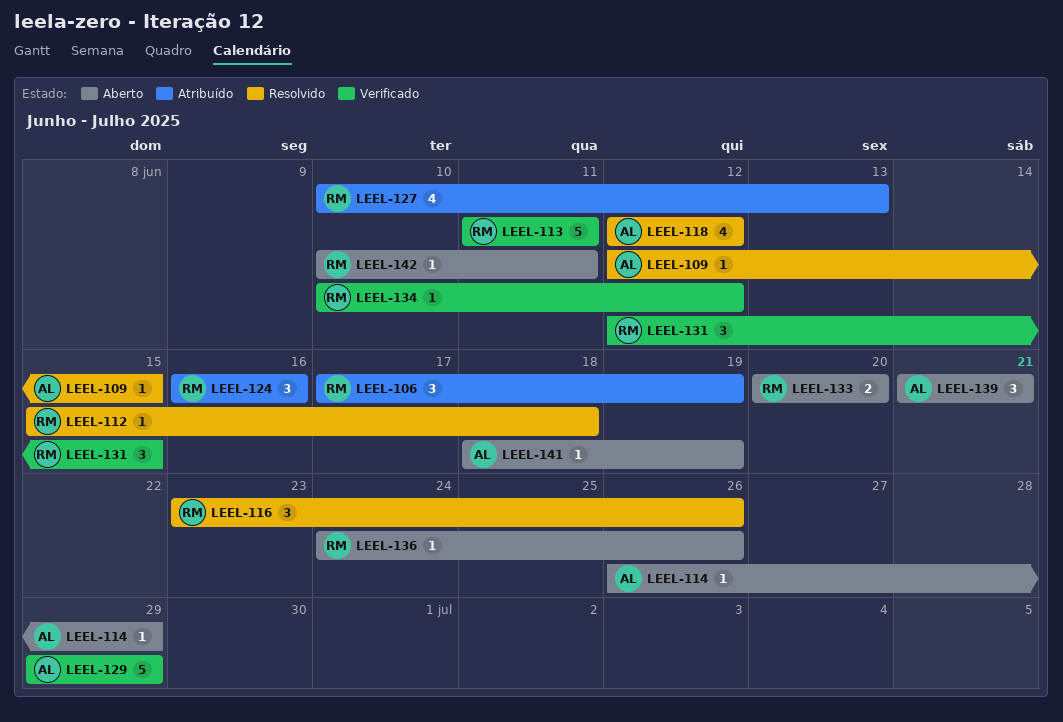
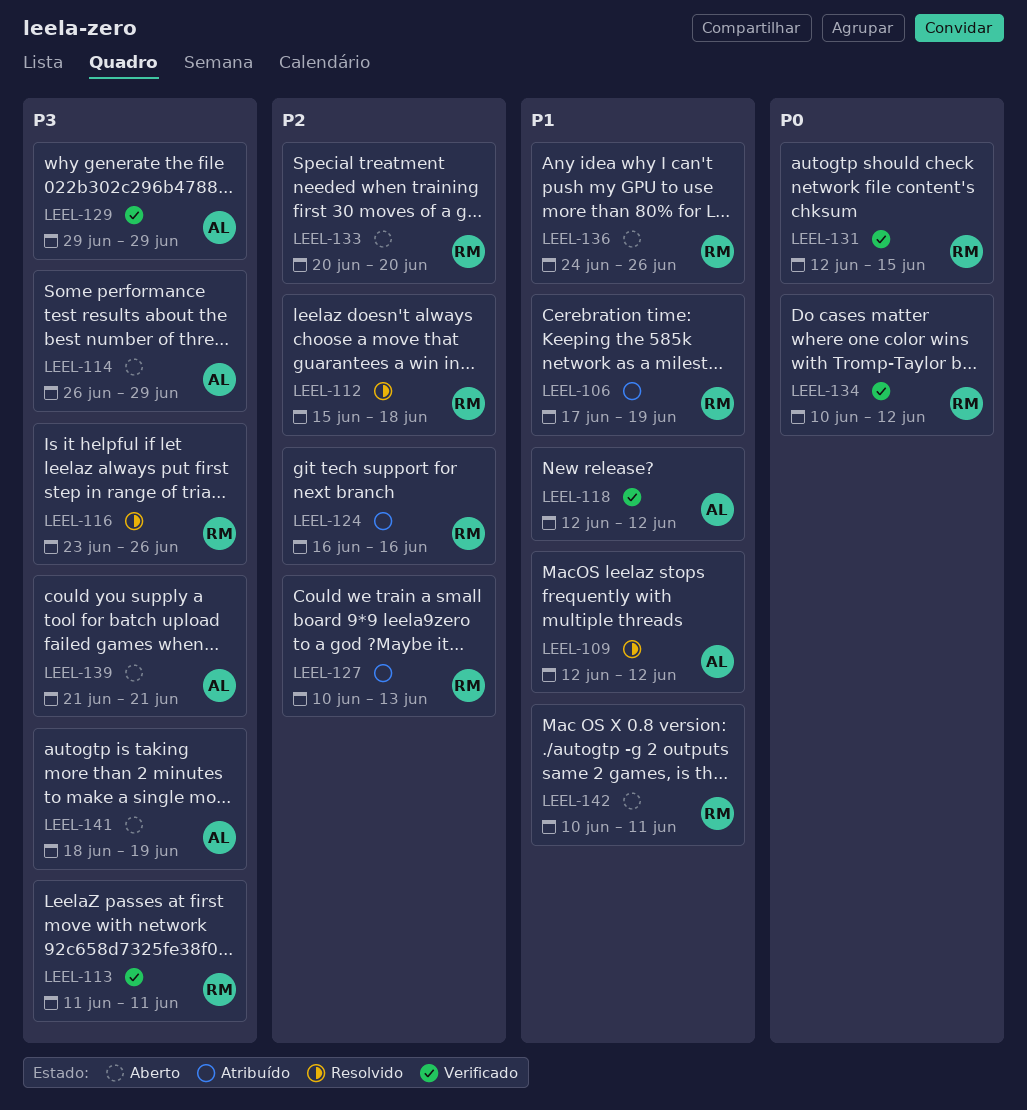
LEEL-109, due: Jun 15 -> Jun 12
LEEL-118, status: Resolvido -> Verificado

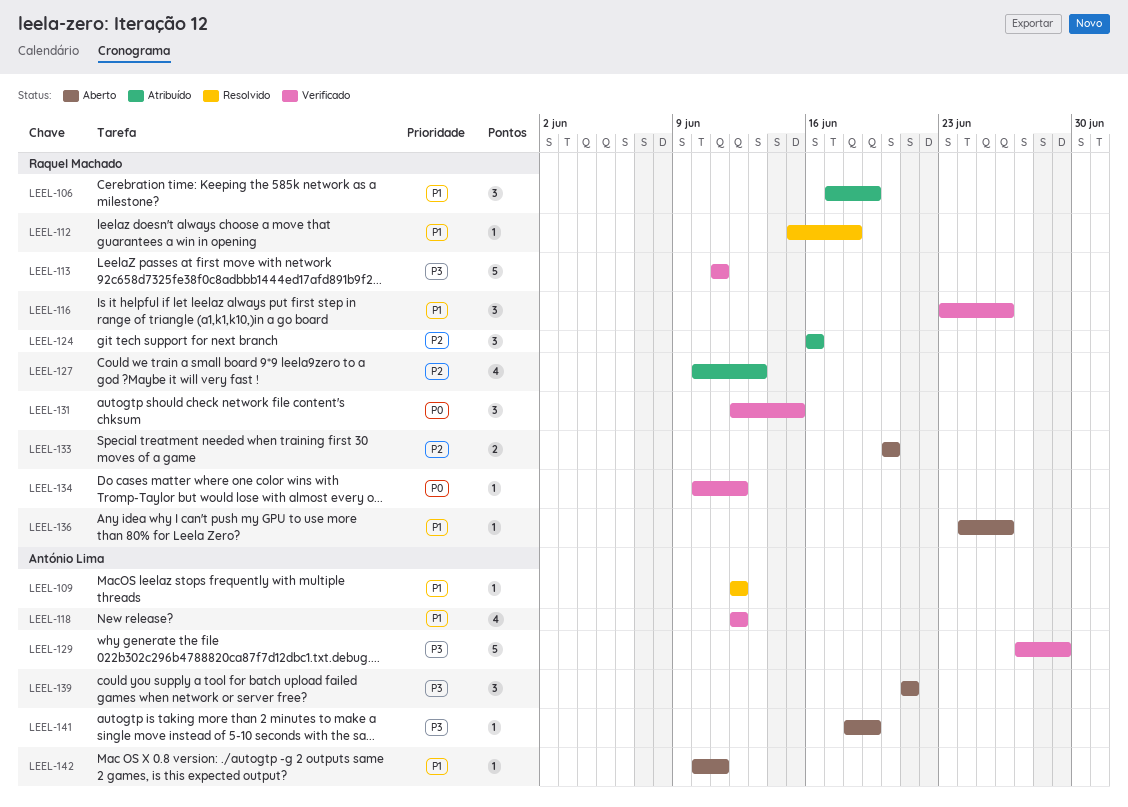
LEEL-112, priority: P2 -> P1
LEEL-114: present -> none
LEEL-116, status: Resolvido -> Verificado
LEEL-116, priority: P3 -> P1
LEEL-129, start: Jun 29 -> Jun 27
LEEL-142, owner: Raquel Machado -> António Lima

